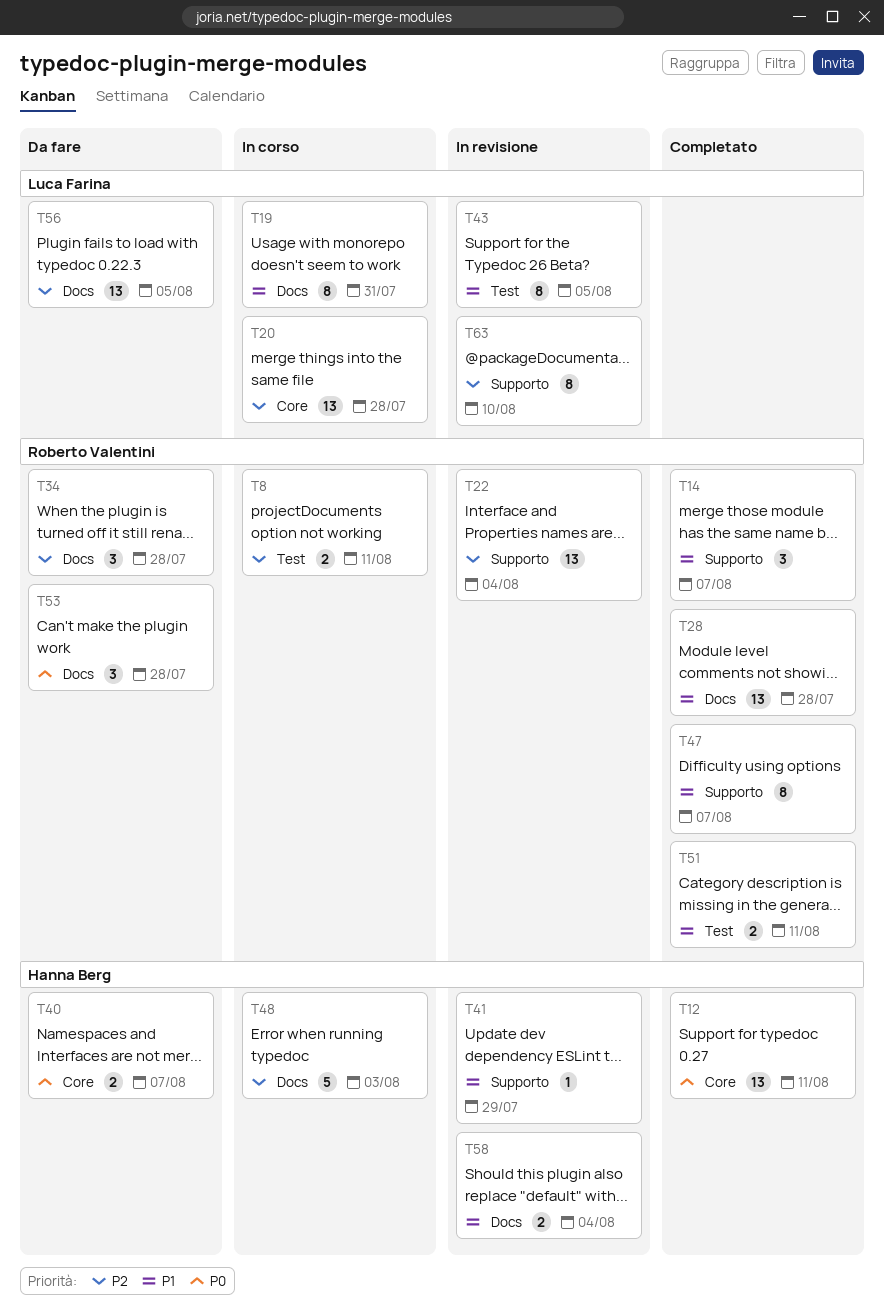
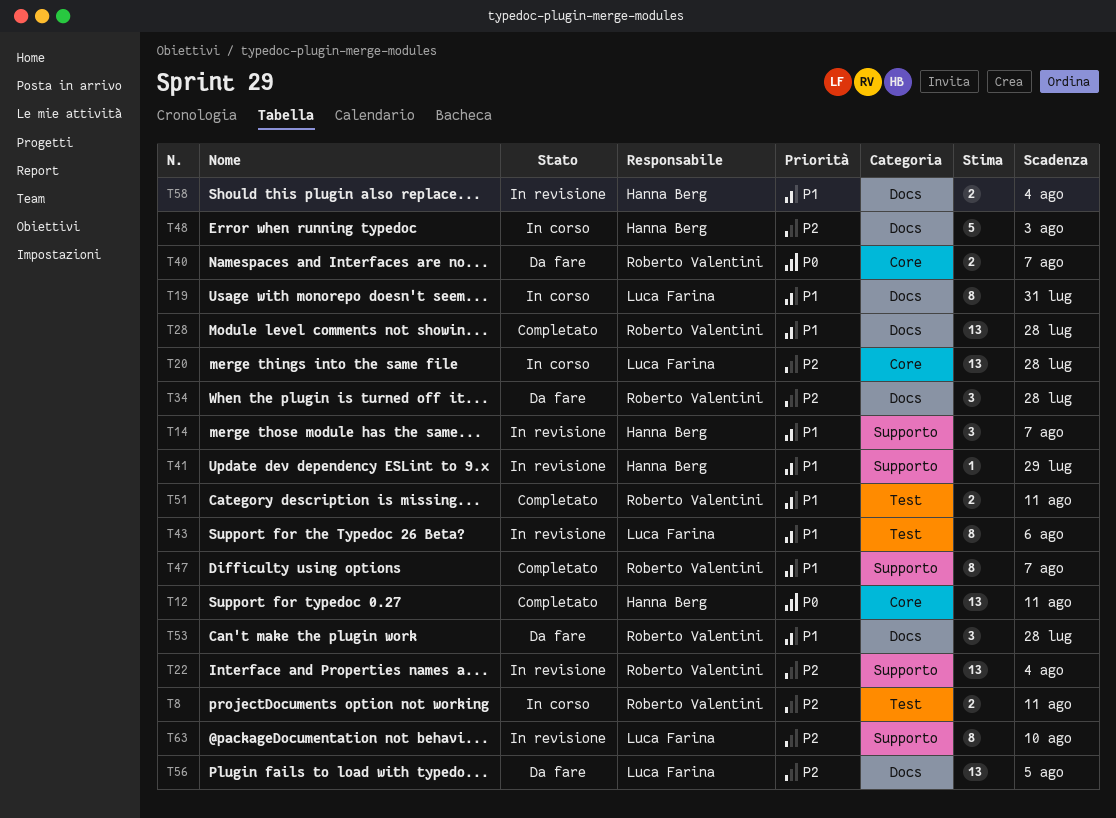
T14, status: Completato -> In revisione
T14, owner: Roberto Valentini -> Hanna Berg
T40, owner: Hanna Berg -> Roberto Valentini
T43, due: Aug 5 -> Aug 6
T53, priority: P0 -> P1

